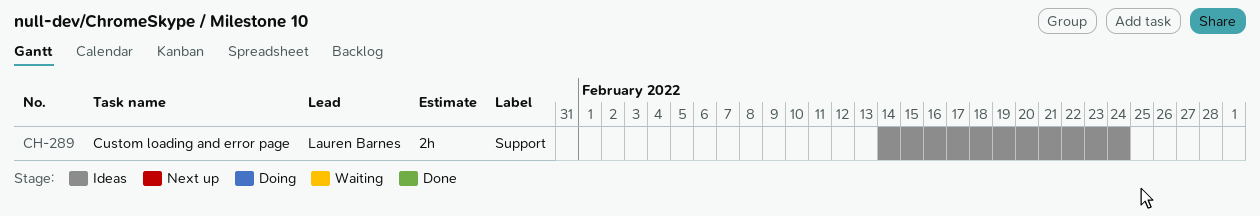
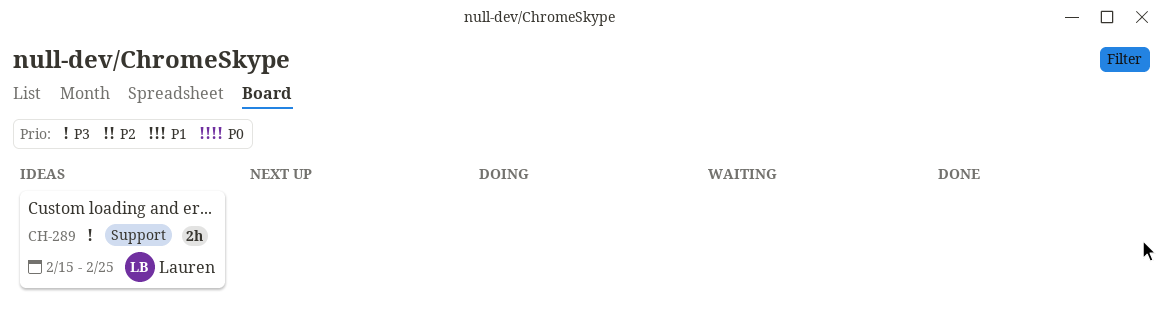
CH-289, start: Feb 14 -> Feb 15
CH-289, due: Feb 24 -> Feb 25

